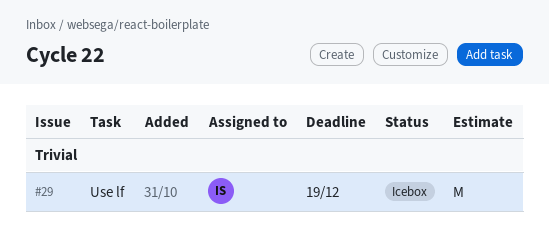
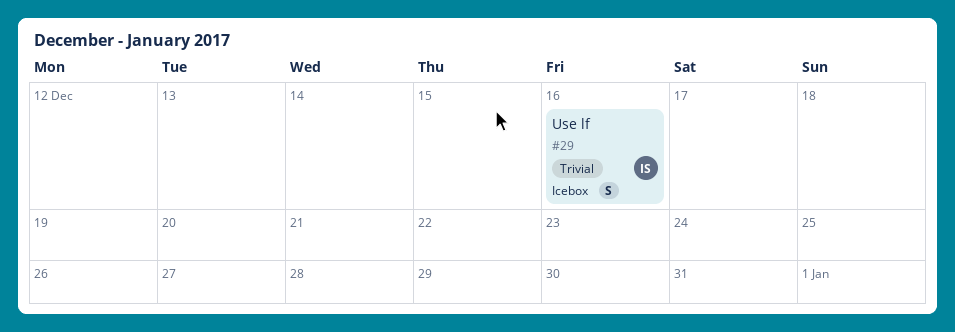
#29, estimate: M -> S
#29, due: Dec 19 -> Dec 16

